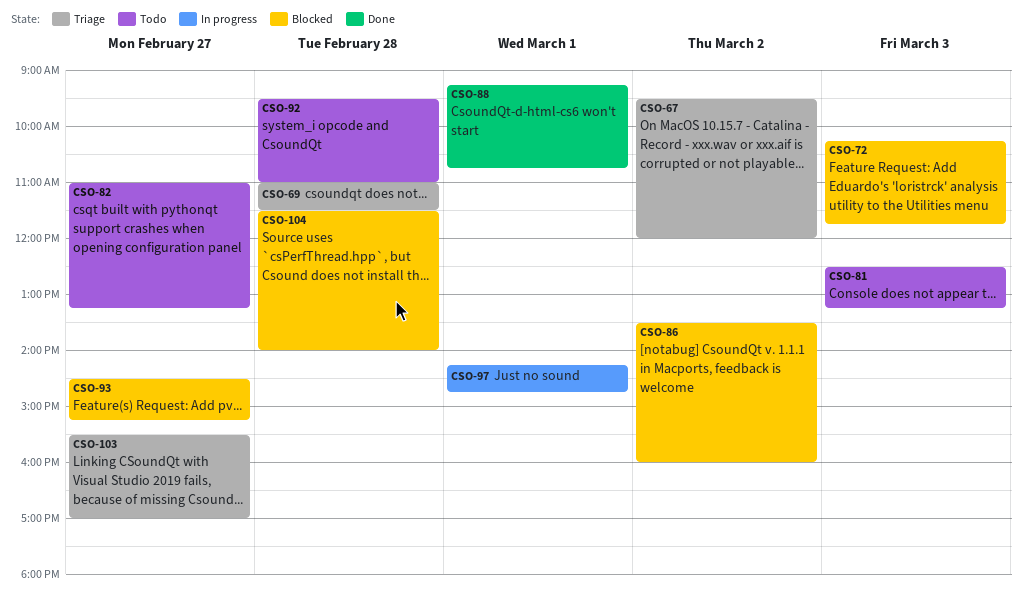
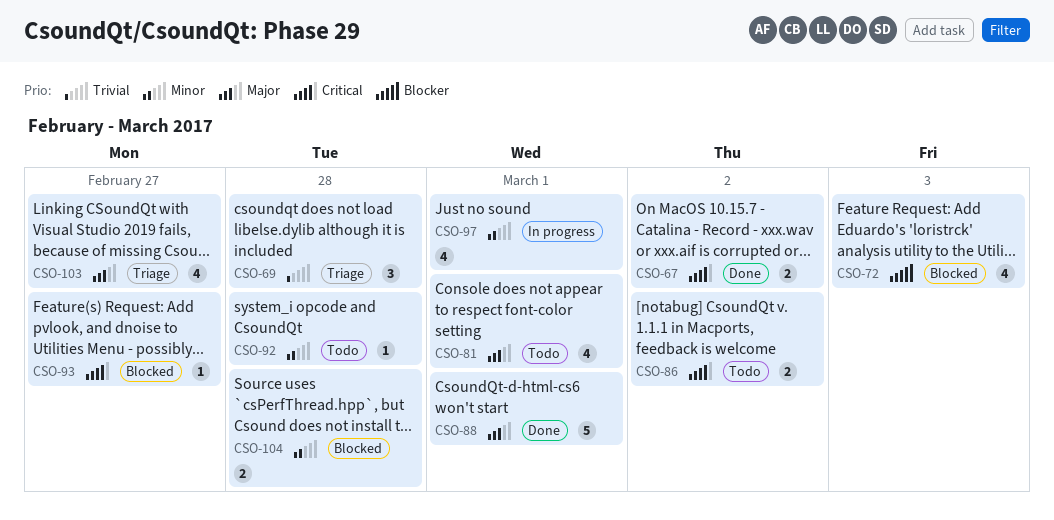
CSO-67, status: Triage -> Done
CSO-81, day: Mar 3 -> Mar 1
CSO-82: present -> none
CSO-86, status: Blocked -> Todo

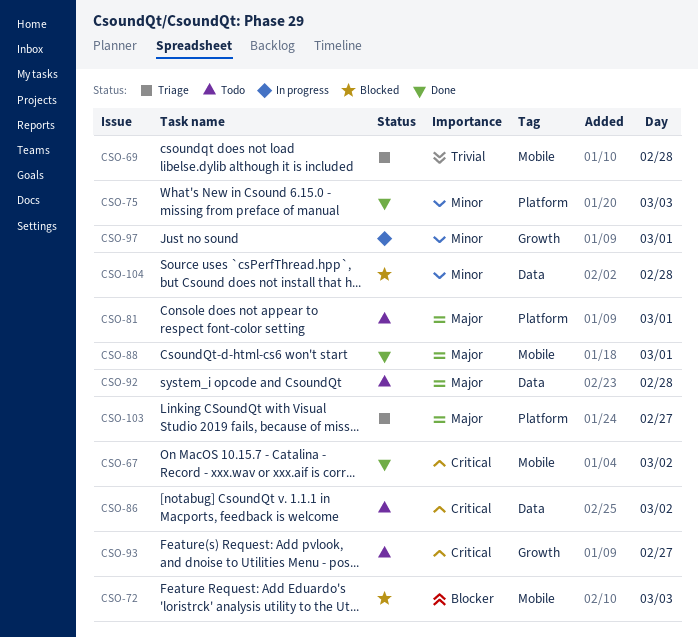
CSO-75: none -> present
CSO-92, priority: Minor -> Major
CSO-93, status: Blocked -> Todo

